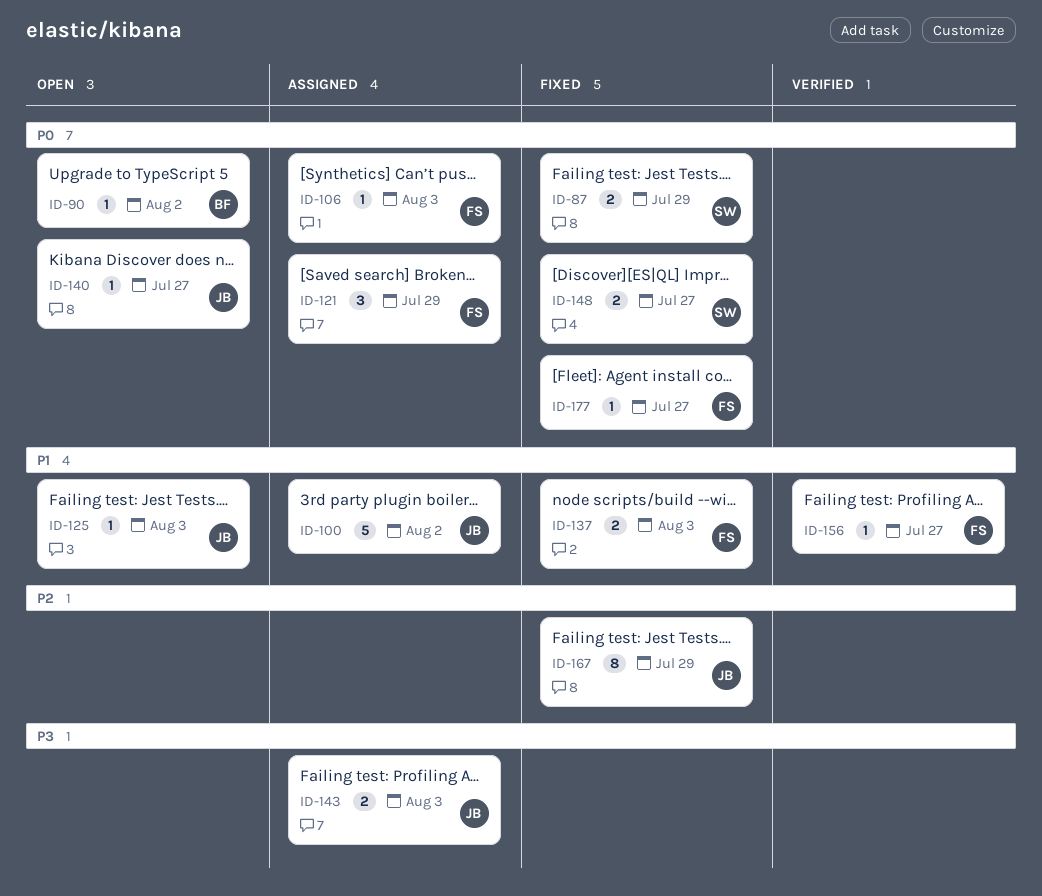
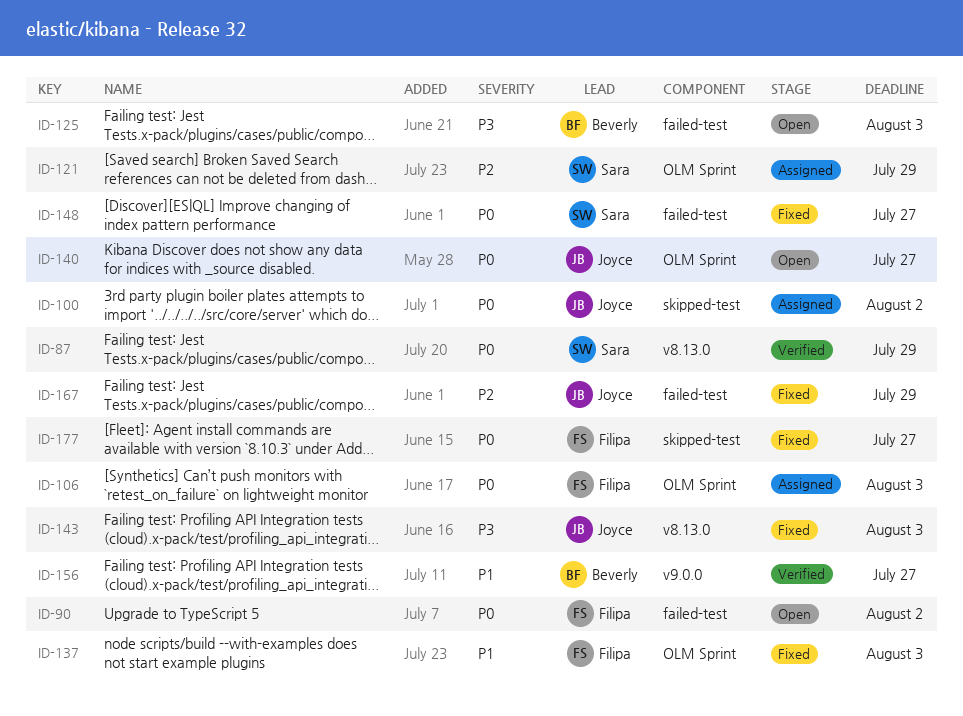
ID-87, status: Fixed -> Verified
ID-90, owner: Beverly -> Filipa
ID-100, priority: P1 -> P0
ID-121, owner: Filipa -> Sara
ID-121, priority: P0 -> P2
ID-125, owner: Joyce -> Beverly
ID-125, priority: P1 -> P3
ID-143, status: Assigned -> Fixed
ID-156, owner: Filipa -> Beverly

